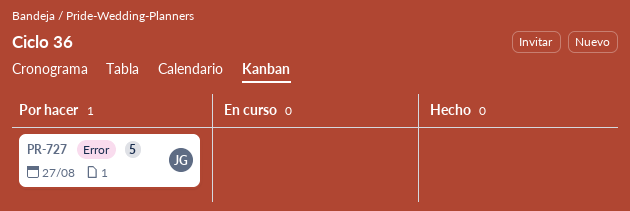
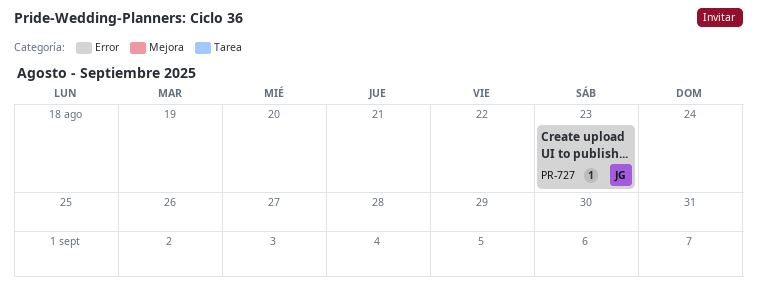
PR-727, estimate: 5 -> 1
PR-727, due: Aug 27 -> Aug 23

